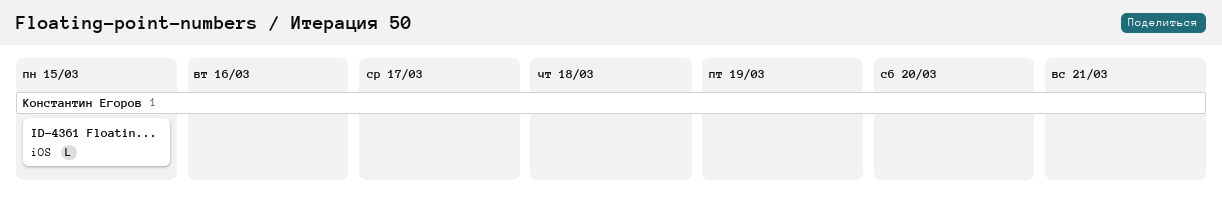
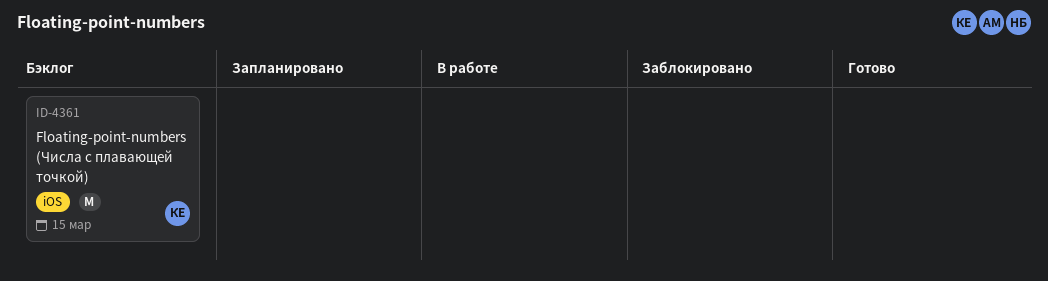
ID-4361, estimate: L -> M

